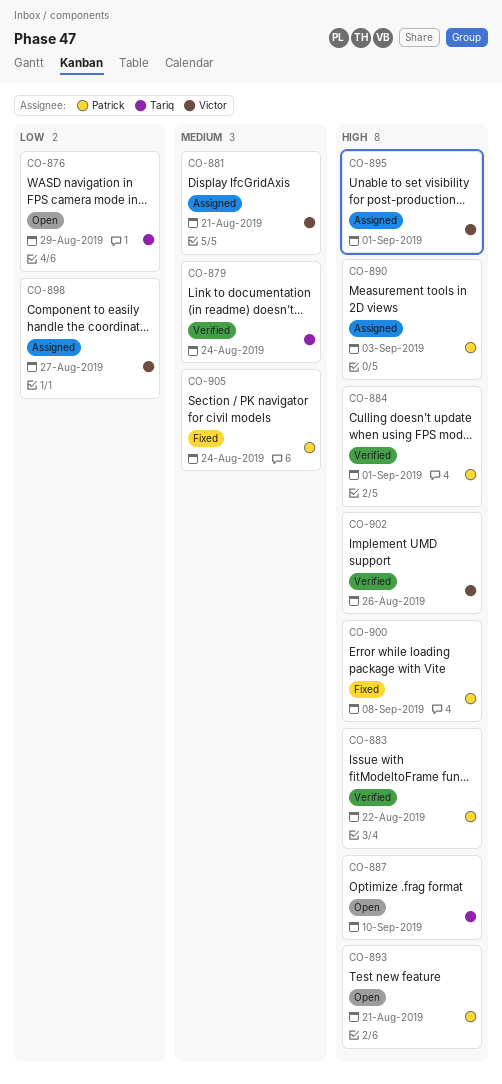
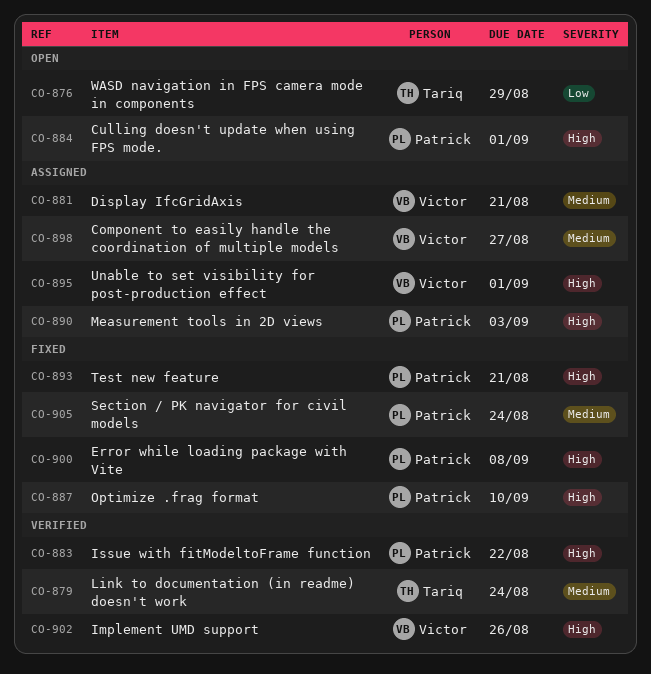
CO-884, status: Verified -> Open
CO-887, status: Open -> Fixed
CO-887, owner: Tariq -> Patrick
CO-893, status: Open -> Fixed
CO-898, priority: Low -> Medium

